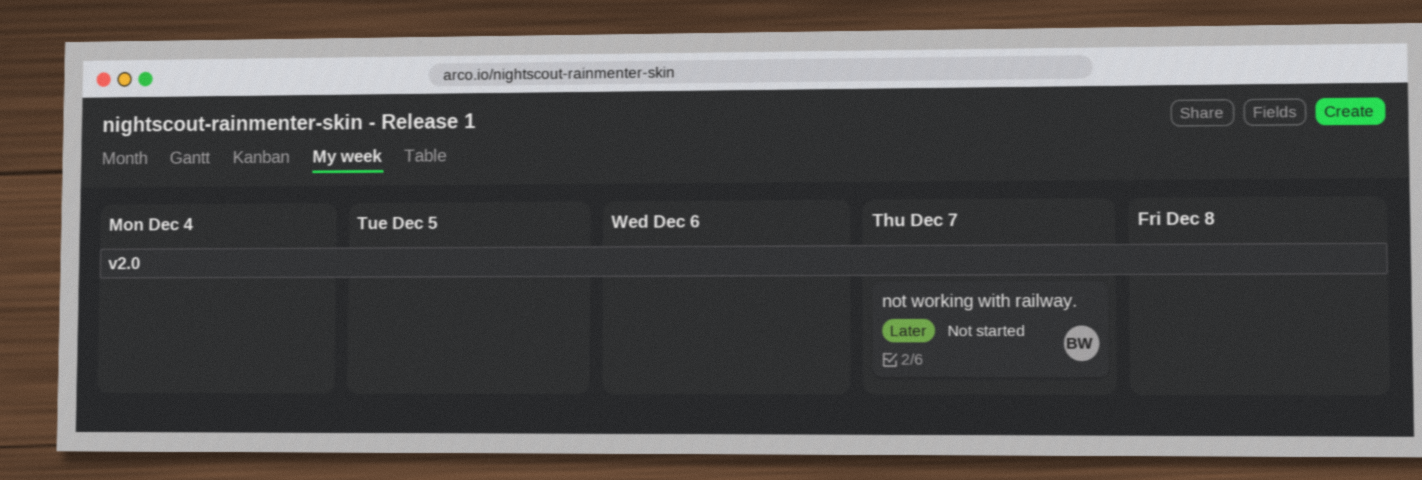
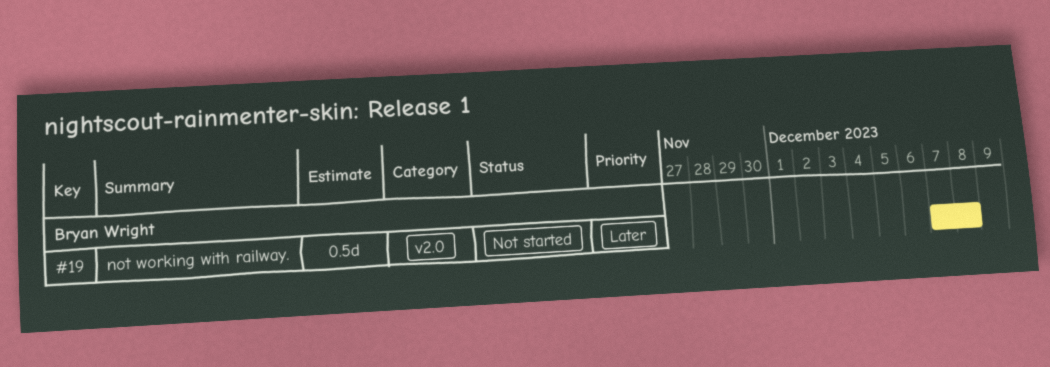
not working with railway., due: Dec 7 -> Dec 8

